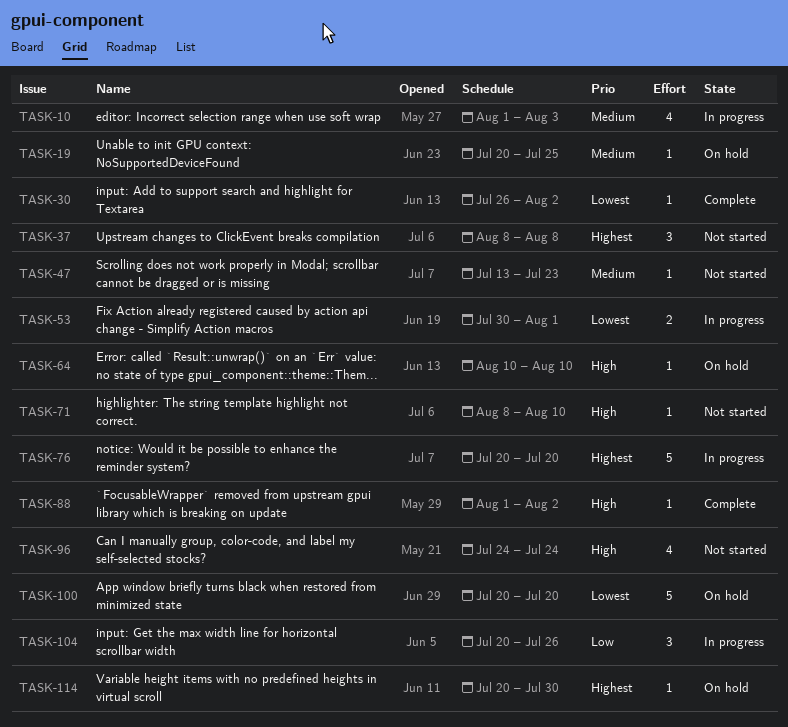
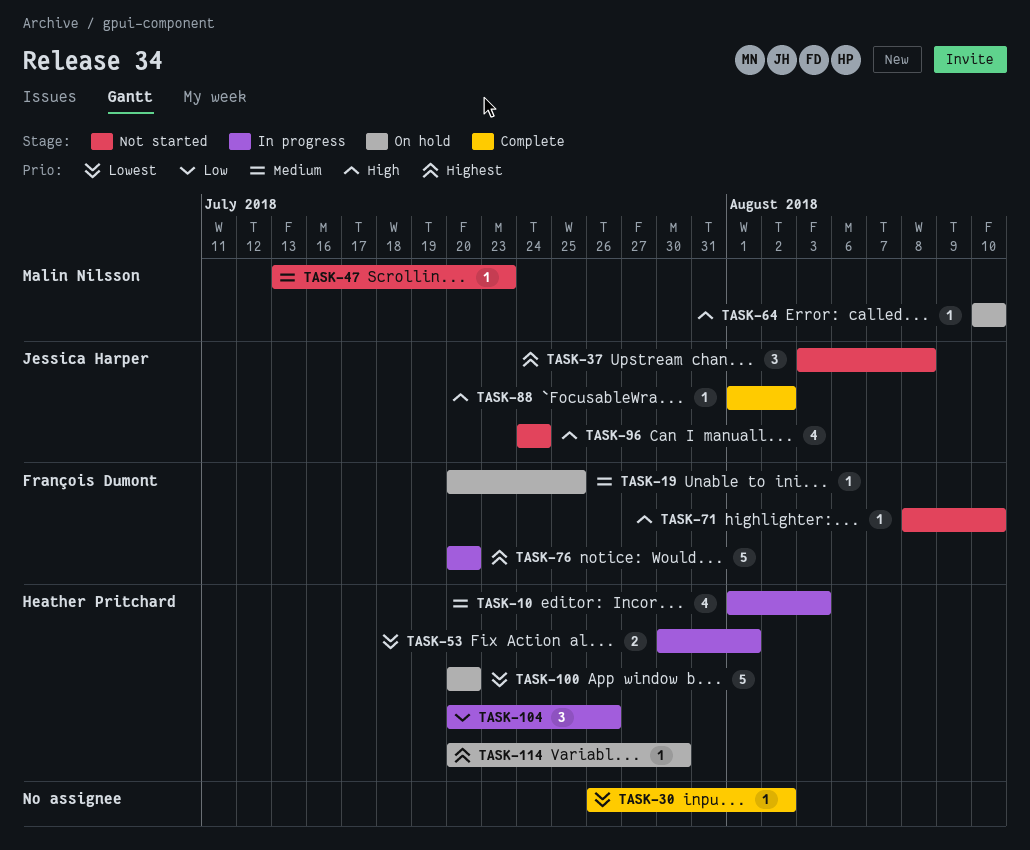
TASK-37, start: Aug 8 -> Aug 3

